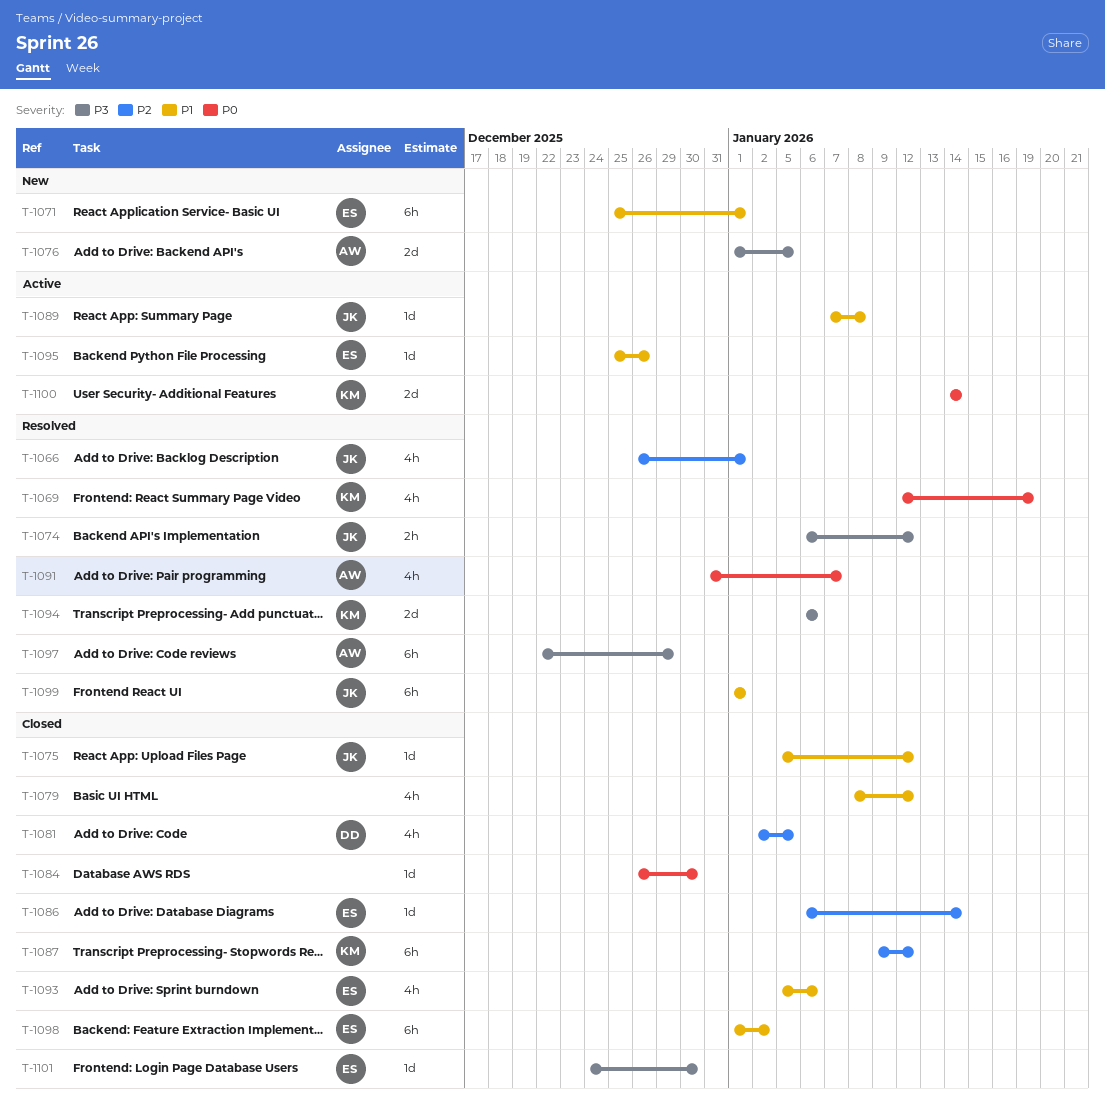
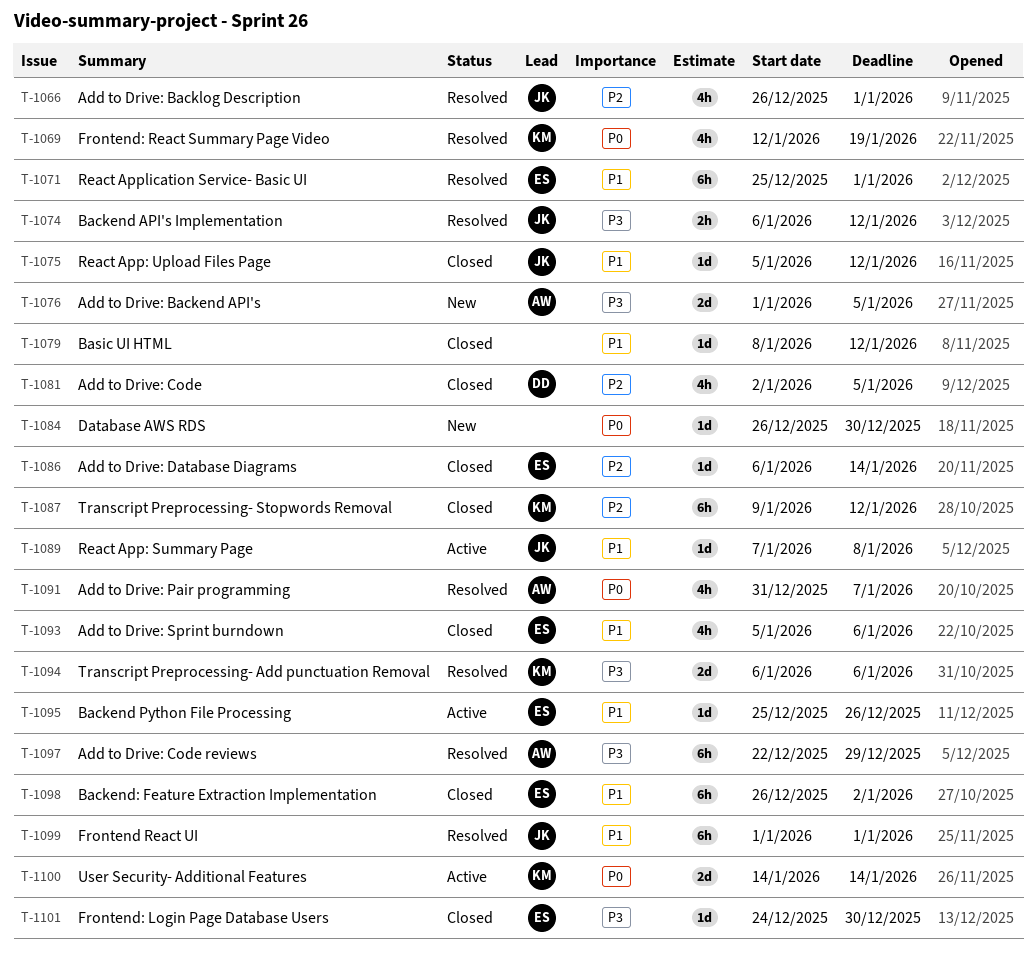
T-1071, status: New -> Resolved
T-1079, estimate: 4h -> 1d
T-1084, status: Closed -> New
T-1098, start: Jan 1 -> Dec 26

